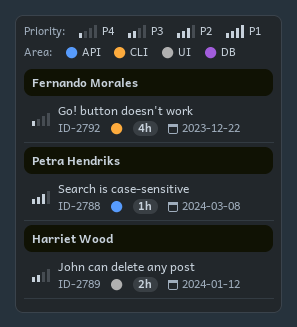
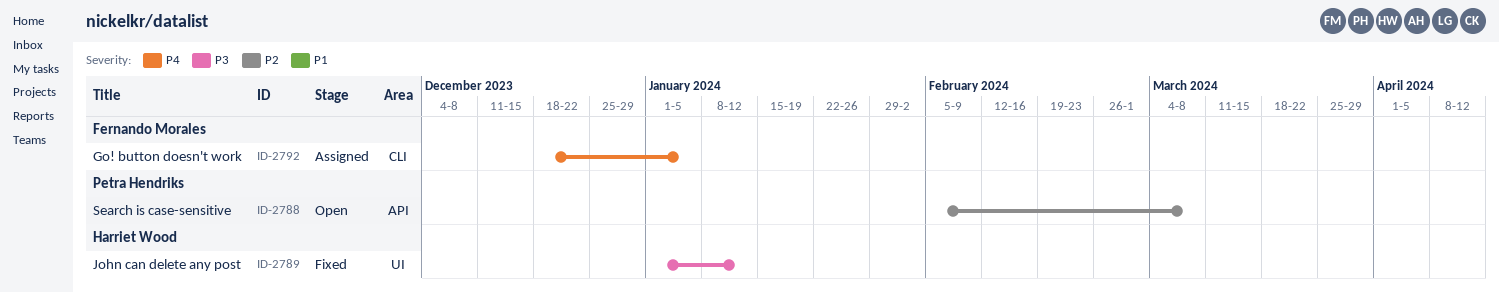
ID-2792, due: Dec 22 -> Jan 5

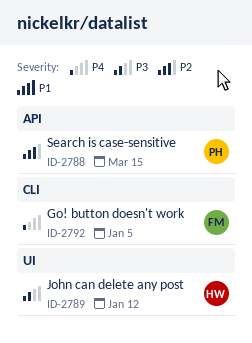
ID-2788, due: Mar 8 -> Mar 15

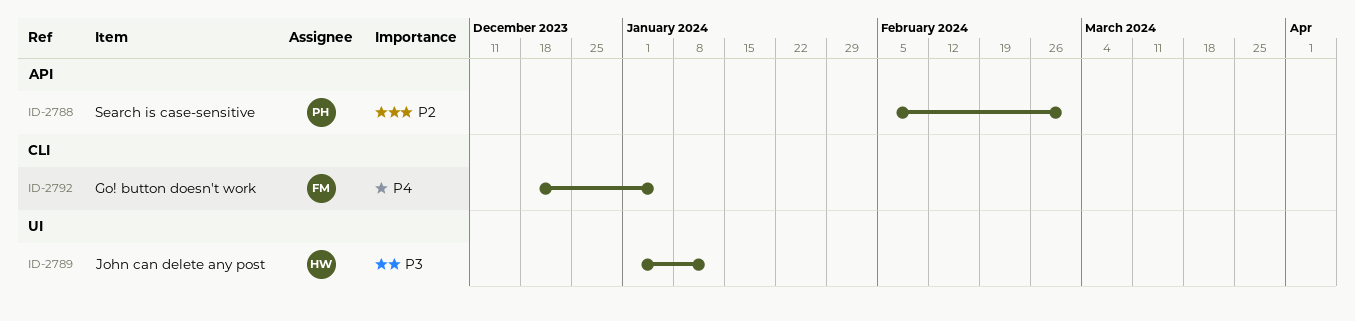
ID-2788, due: Mar 15 -> Mar 1

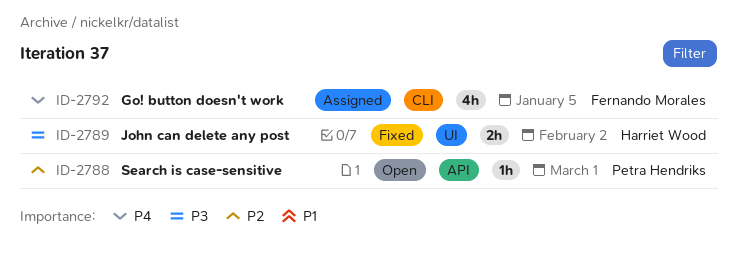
ID-2789, due: Jan 12 -> Feb 2

